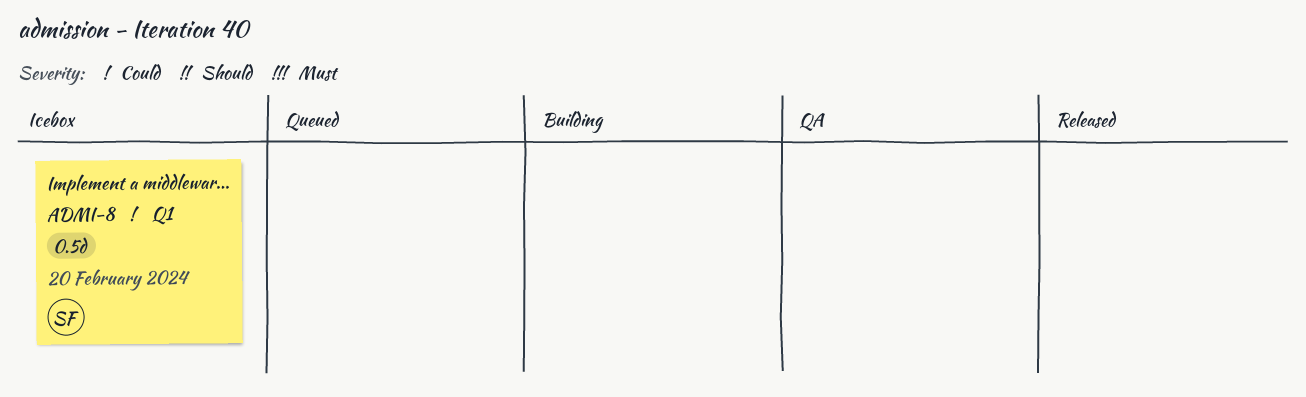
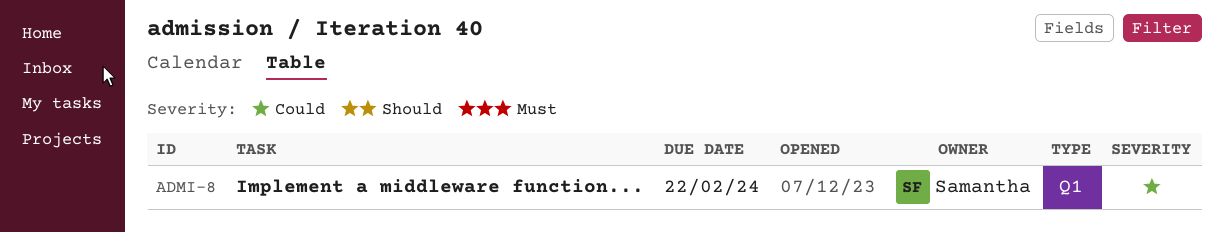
ADMI-8, due: Feb 20 -> Feb 22

